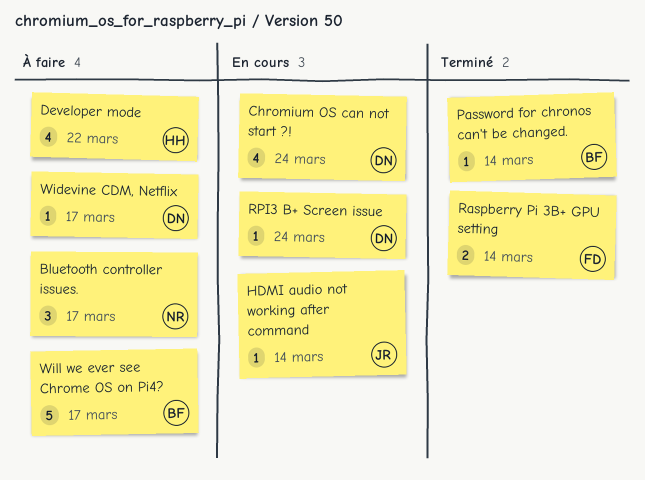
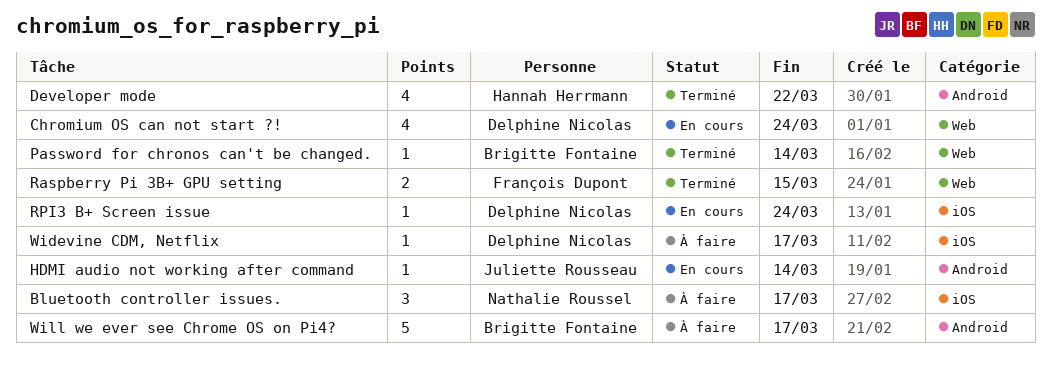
Developer mode, status: À faire -> Terminé
Raspberry Pi 3B+ GPU setting, due: Mar 14 -> Mar 15

